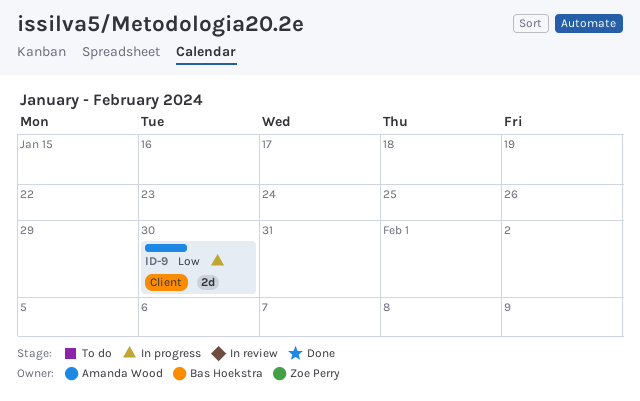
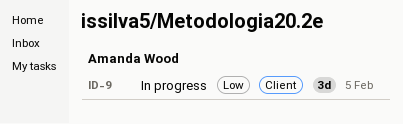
ID-9, estimate: 2d -> 3d
ID-9, due: Jan 30 -> Feb 5

